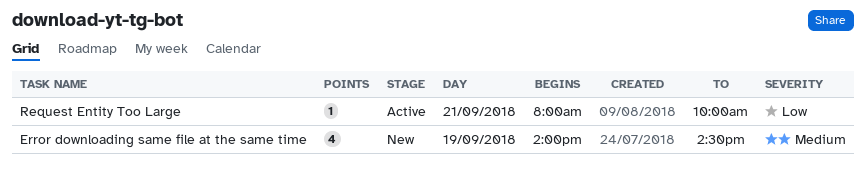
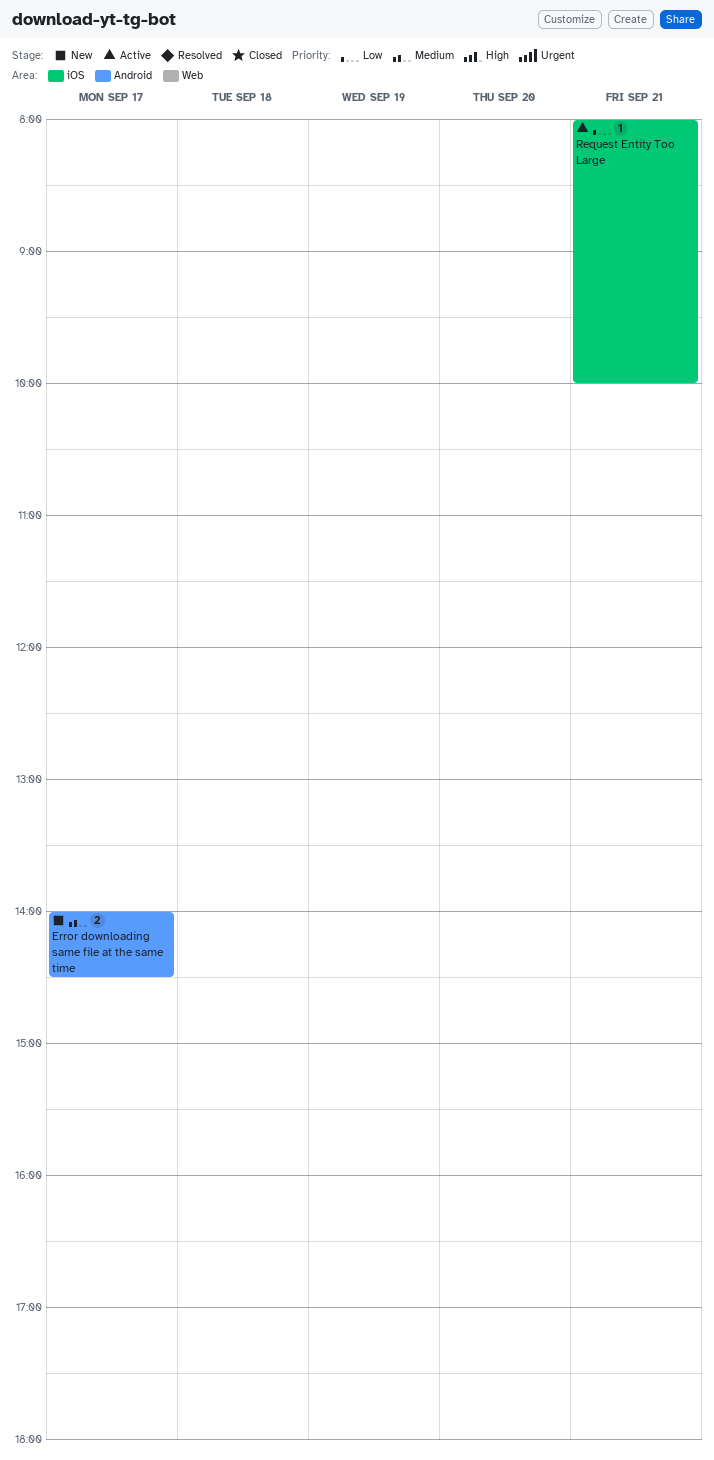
Error downloading same file at the same time, estimate: 4 -> 2
Error downloading same file at the same time, day: Sep 19 -> Sep 17

